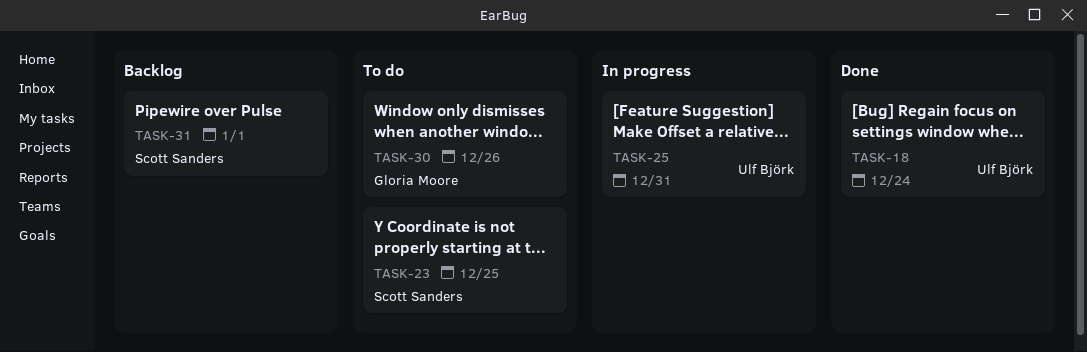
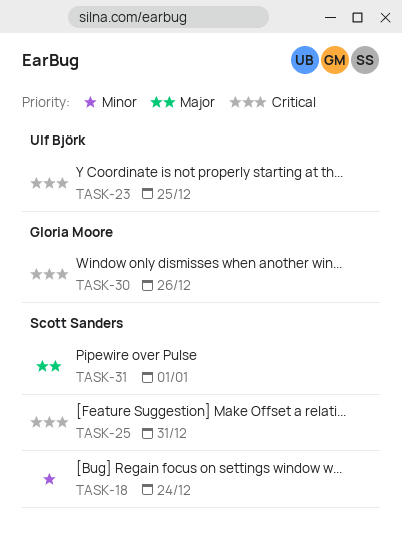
TASK-18, owner: Ulf Björk -> Scott Sanders
TASK-23, owner: Scott Sanders -> Ulf Björk
TASK-25, owner: Ulf Björk -> Scott Sanders

